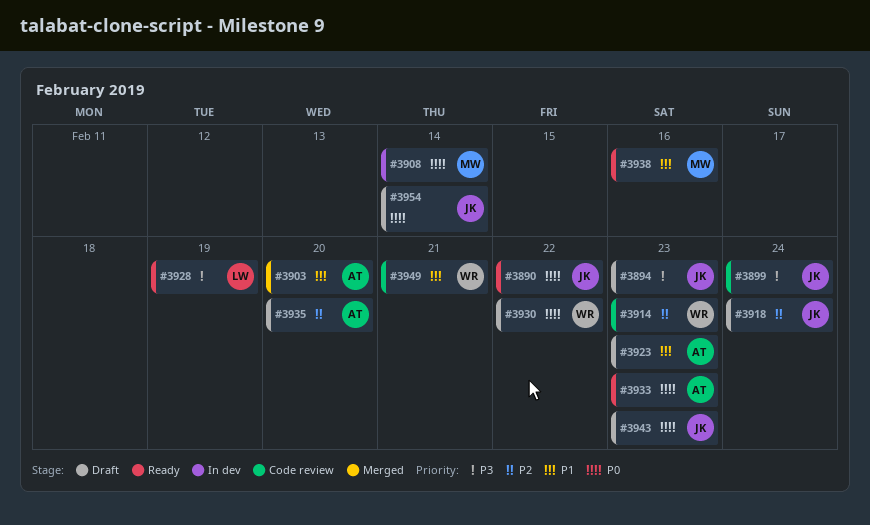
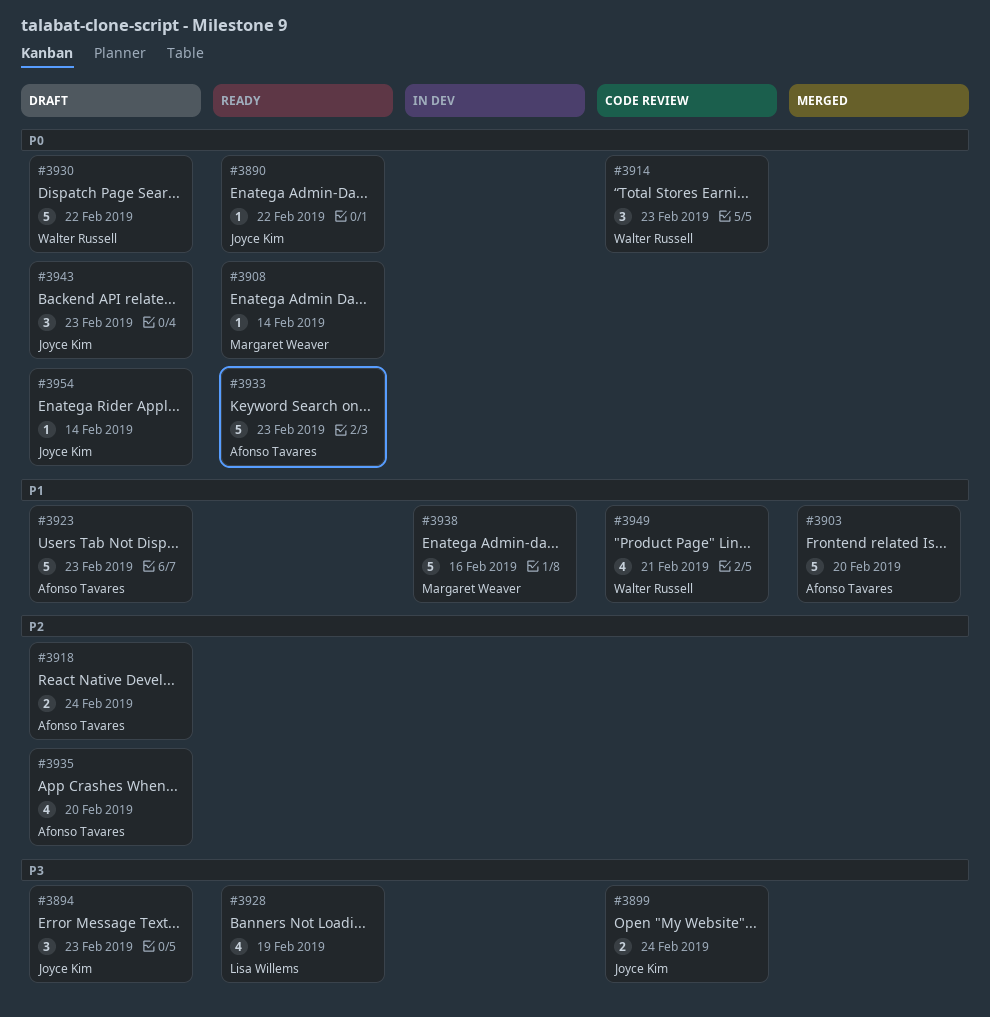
#3908, status: In dev -> Ready
#3914, priority: P2 -> P0
#3918, owner: Joyce Kim -> Afonso Tavares
#3938, status: Ready -> In dev

